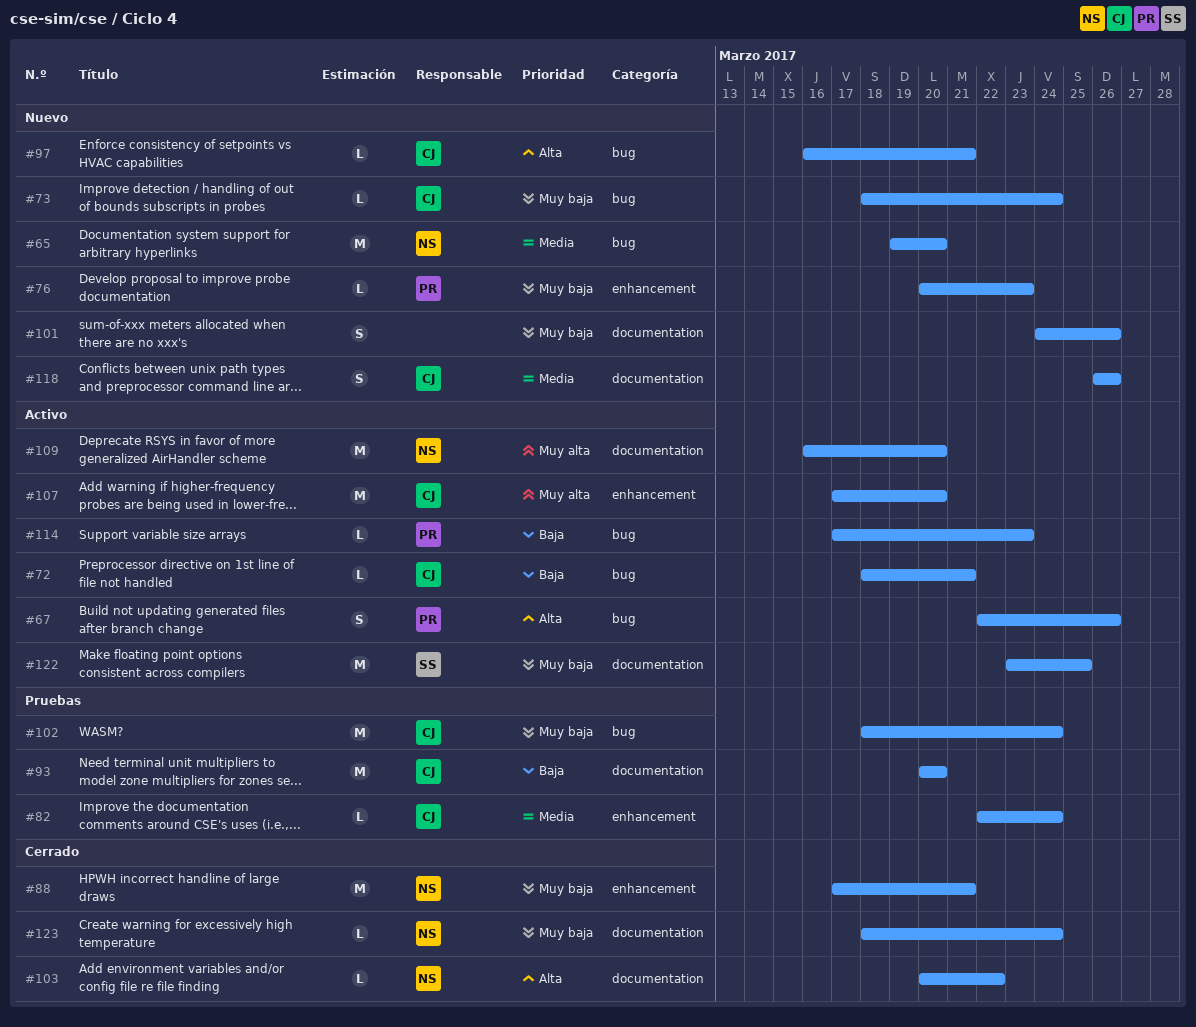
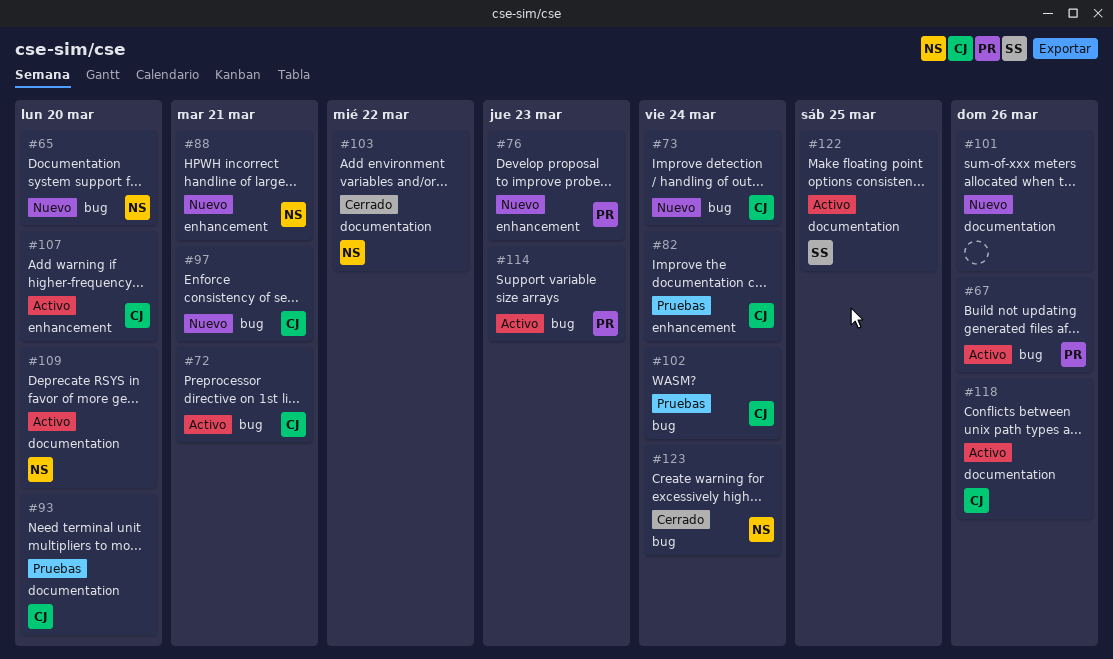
#88, status: Cerrado -> Nuevo
#118, status: Nuevo -> Activo
#123, label: documentation -> bug

